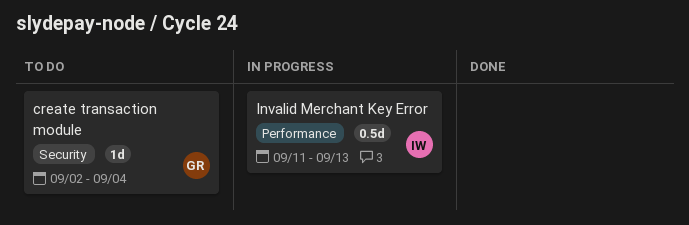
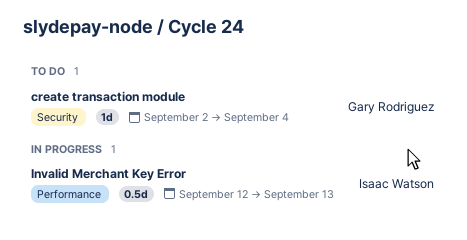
Invalid Merchant Key Error, start: Sep 11 -> Sep 12

